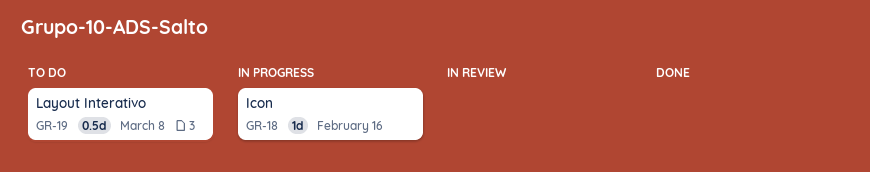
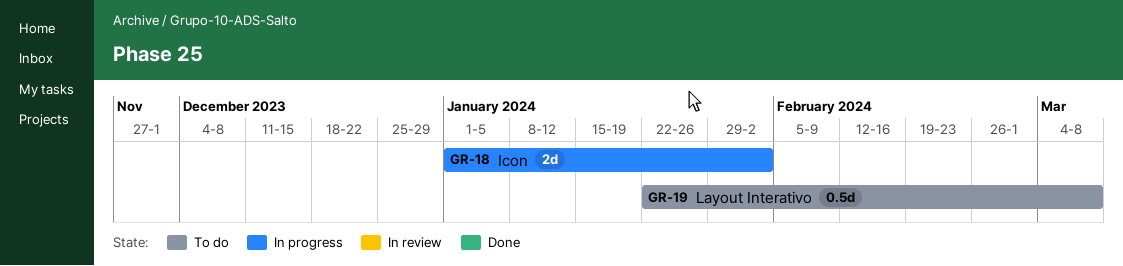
GR-18, estimate: 1d -> 2d
GR-18, due: Feb 16 -> Feb 2

